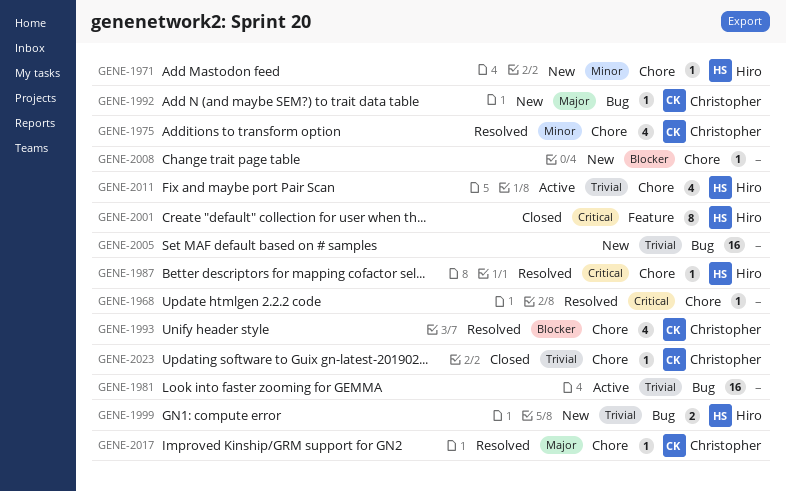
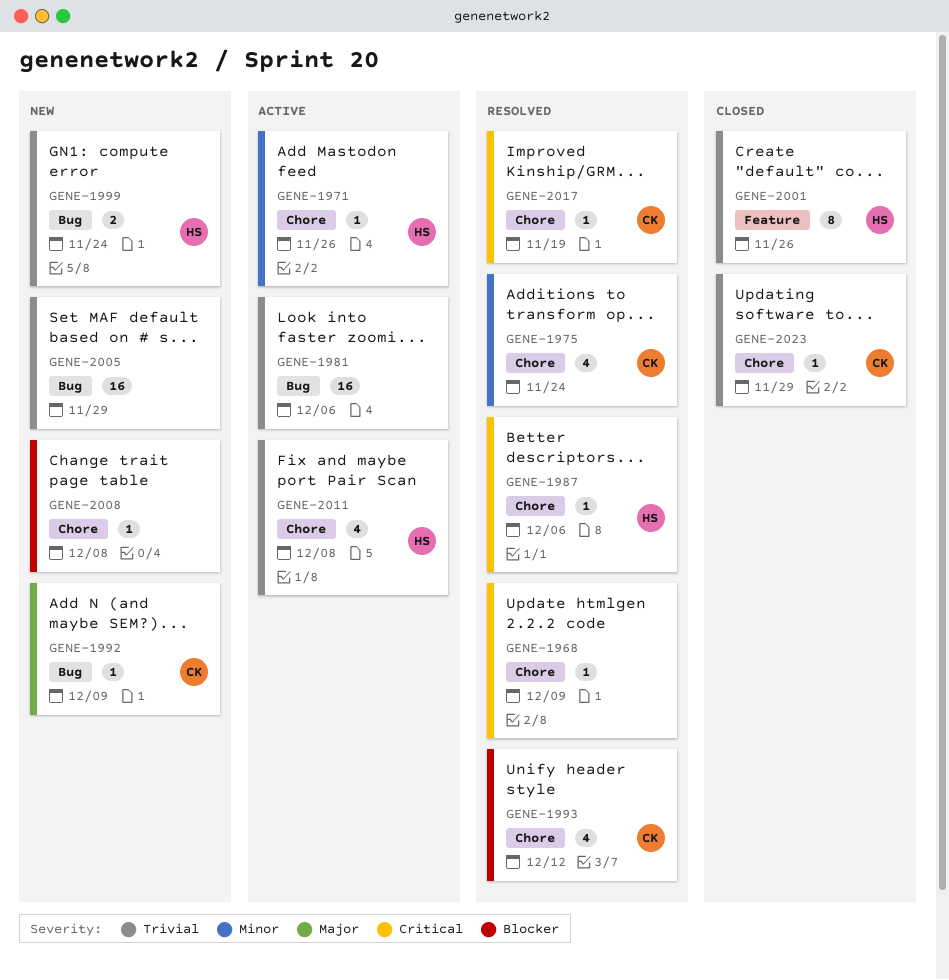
GENE-1971, status: New -> Active
GENE-2001, priority: Critical -> Trivial
GENE-2017, priority: Major -> Critical

